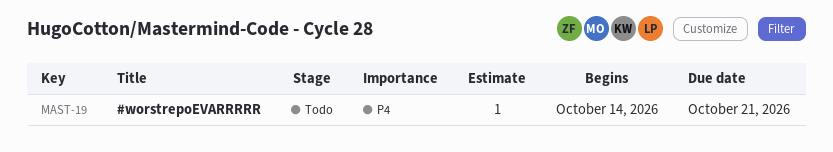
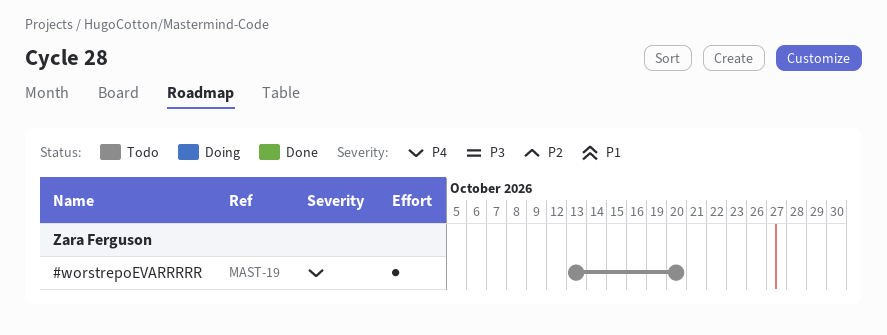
MAST-19, start: Oct 14 -> Oct 13
MAST-19, due: Oct 21 -> Oct 20

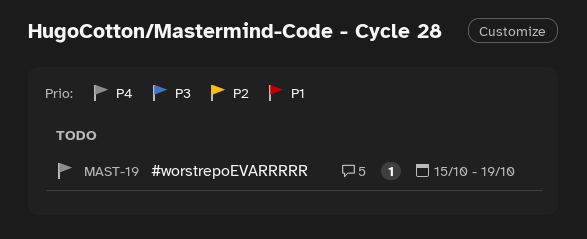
MAST-19, start: Oct 13 -> Oct 15
MAST-19, due: Oct 20 -> Oct 19

